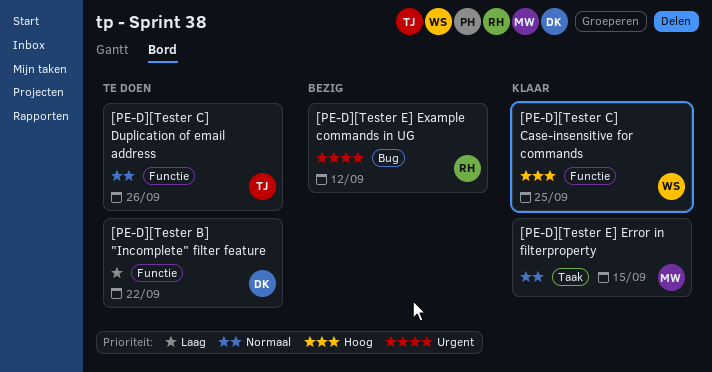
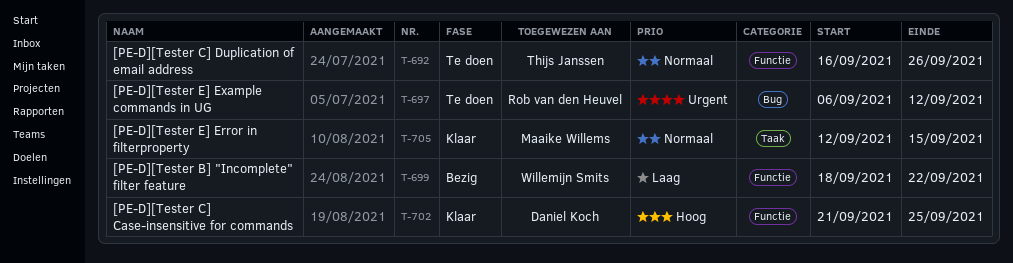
[PE-D][Tester B] "Incomplete" filter feature, status: Te doen -> Bezig
[PE-D][Tester B] "Incomplete" filter feature, owner: Daniel Koch -> Willemijn Smits
[PE-D][Tester C] Case-insensitive for commands, owner: Willemijn Smits -> Daniel Koch
[PE-D][Tester E] Example commands in UG, status: Bezig -> Te doen

